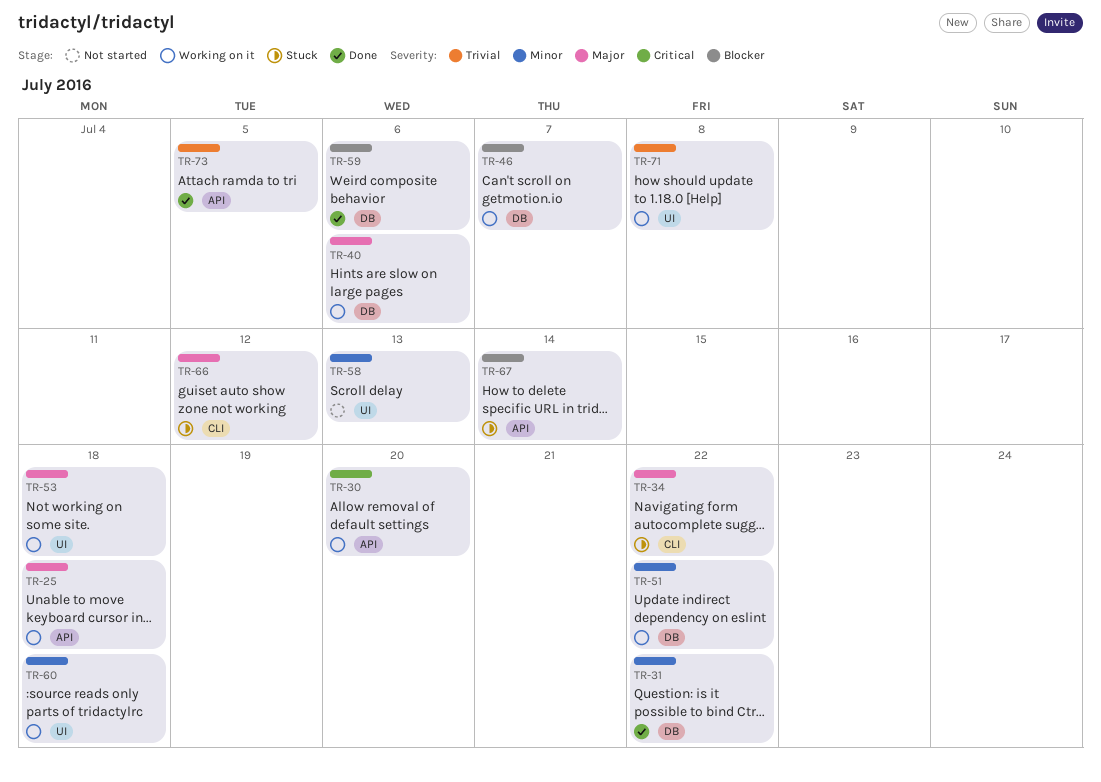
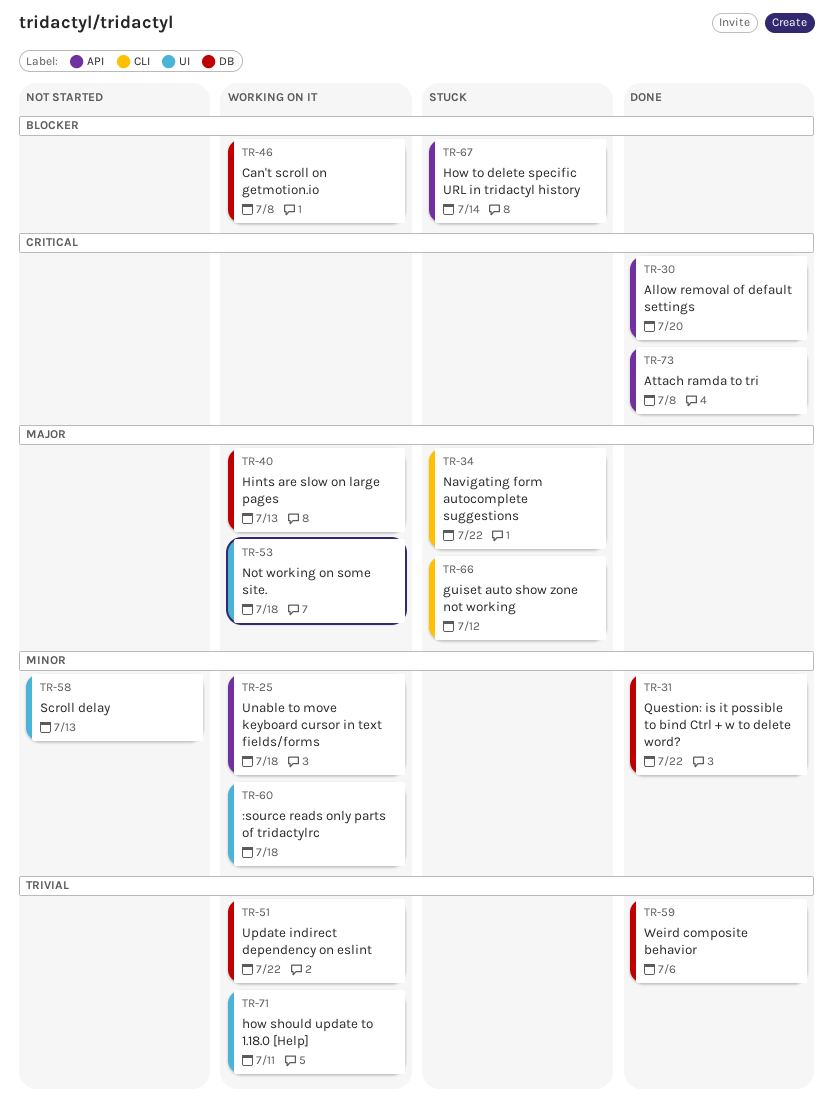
TR-25, priority: Major -> Minor
TR-30, status: Working on it -> Done
TR-40, due: Jul 6 -> Jul 13
TR-46, due: Jul 7 -> Jul 8
TR-51, priority: Minor -> Trivial
TR-59, priority: Blocker -> Trivial
TR-71, due: Jul 8 -> Jul 11
TR-73, priority: Trivial -> Critical
TR-73, due: Jul 5 -> Jul 8

